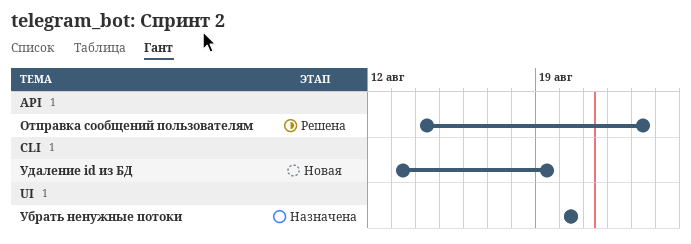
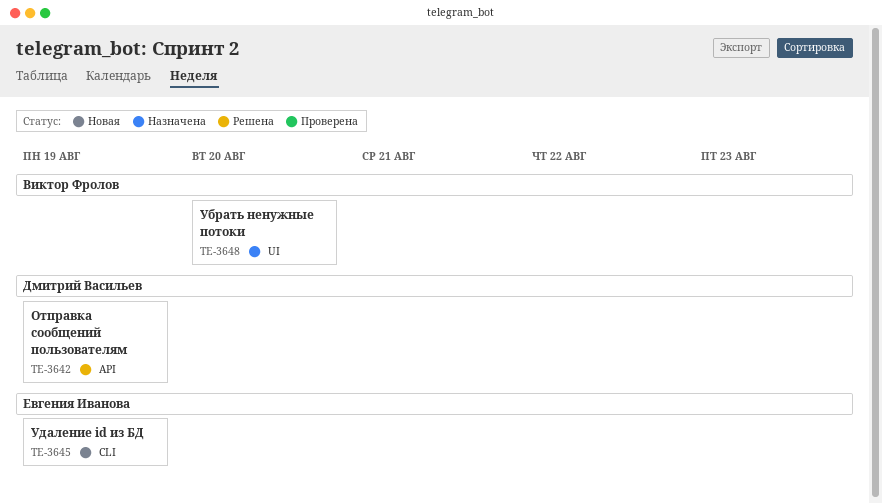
Отправка сообщений пользователям, due: Aug 23 -> Aug 19

